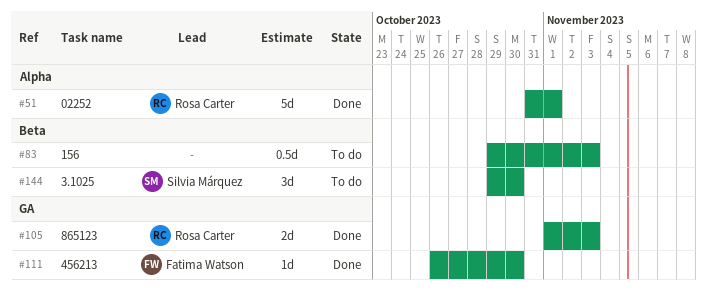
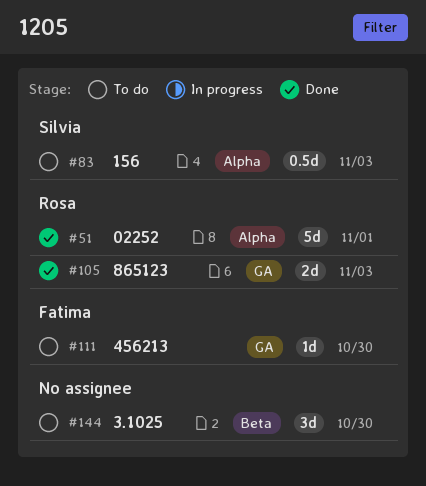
#83, owner: none -> Silvia Márquez
#83, label: Beta -> Alpha
#111, status: Done -> To do
#144, owner: Silvia Márquez -> none

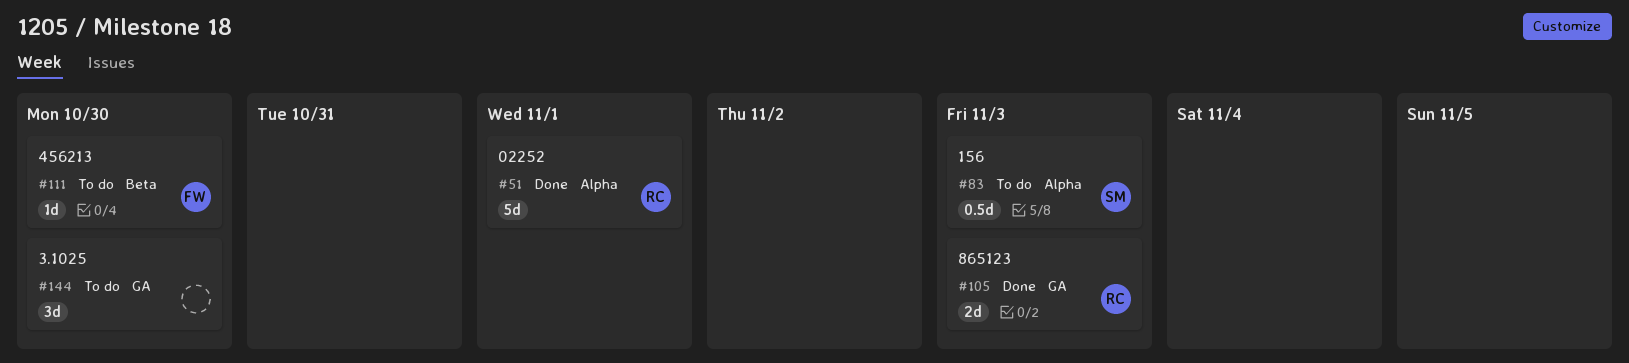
#111, label: GA -> Beta
#144, label: Beta -> GA

